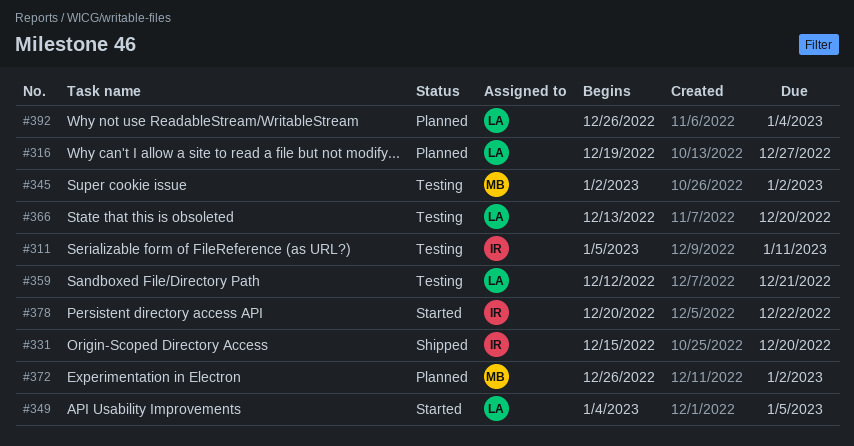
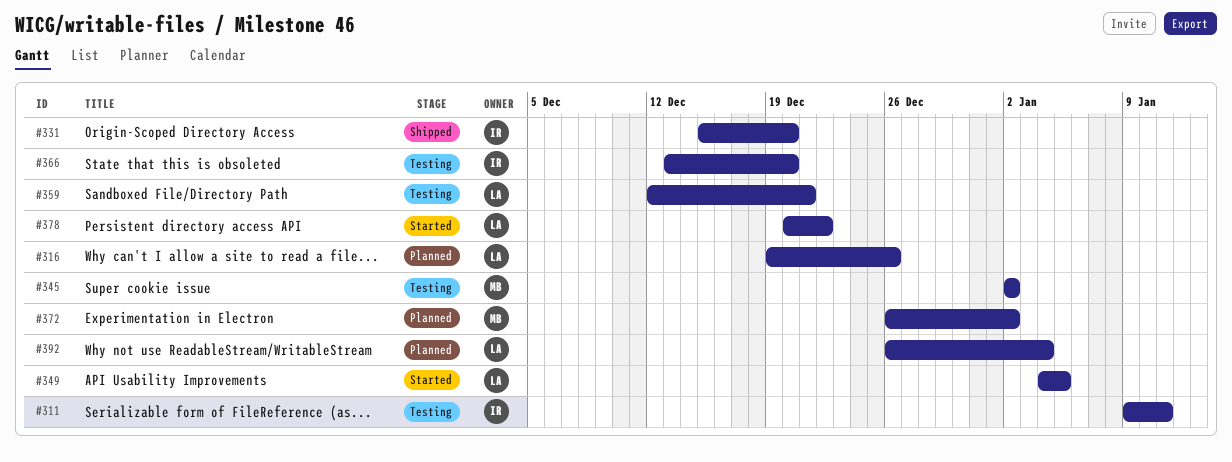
#311, start: Jan 5 -> Jan 9
#316, due: Dec 27 -> Dec 26
#366, owner: LA -> IR
#378, owner: IR -> LA

